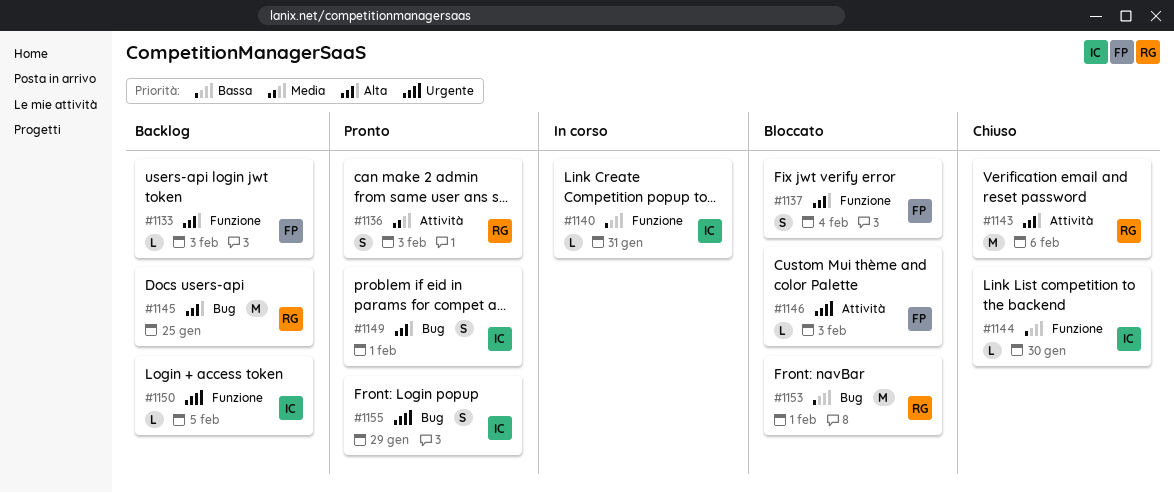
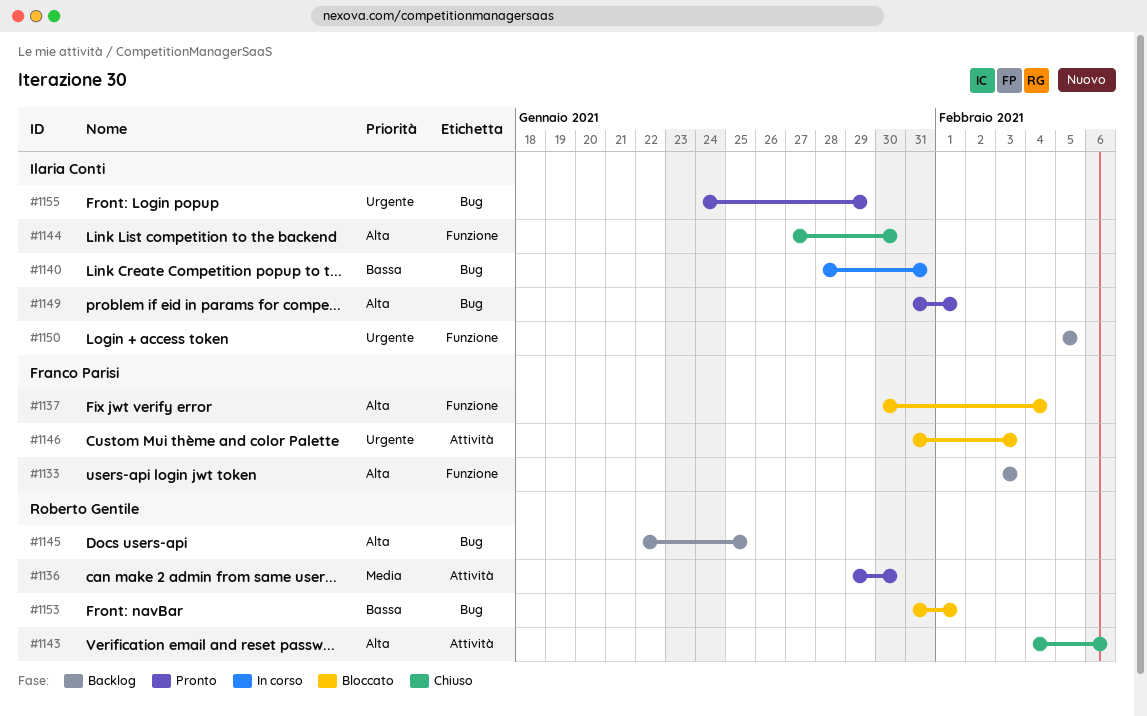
#1136, due: Feb 3 -> Jan 30
#1140, label: Funzione -> Bug
#1144, priority: Bassa -> Alta

